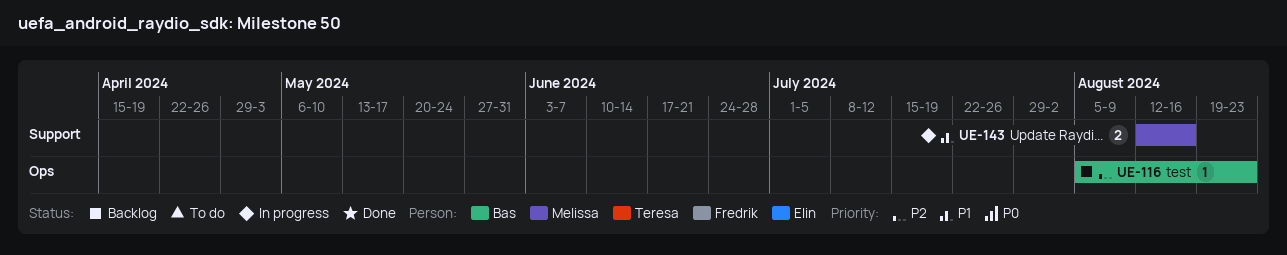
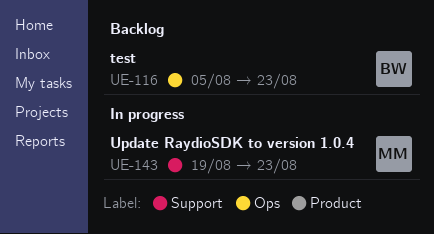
UE-143, start: Aug 12 -> Aug 19
UE-143, due: Aug 16 -> Aug 23

